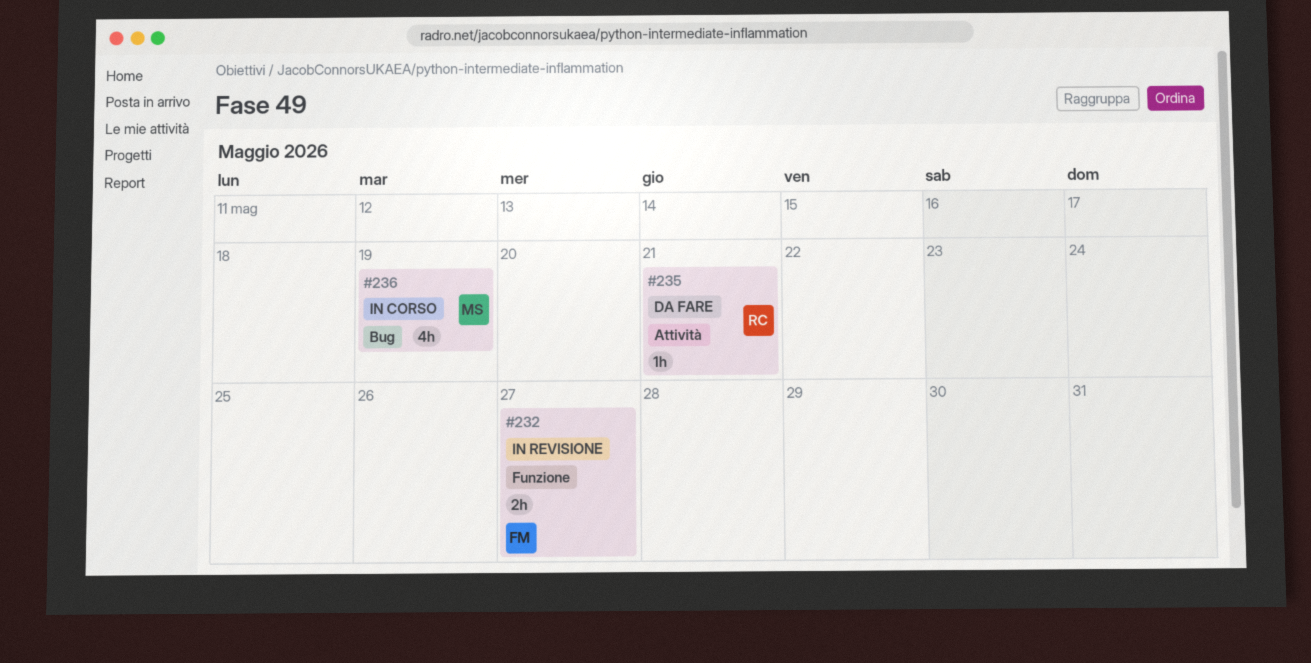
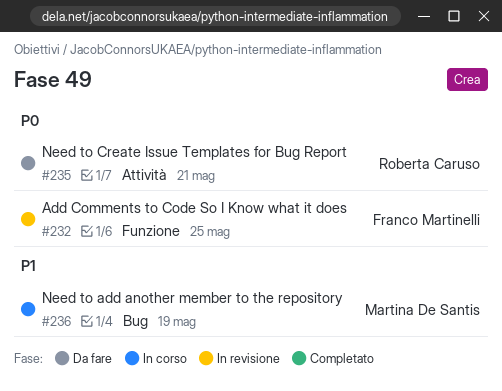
#232, due: May 27 -> May 25

